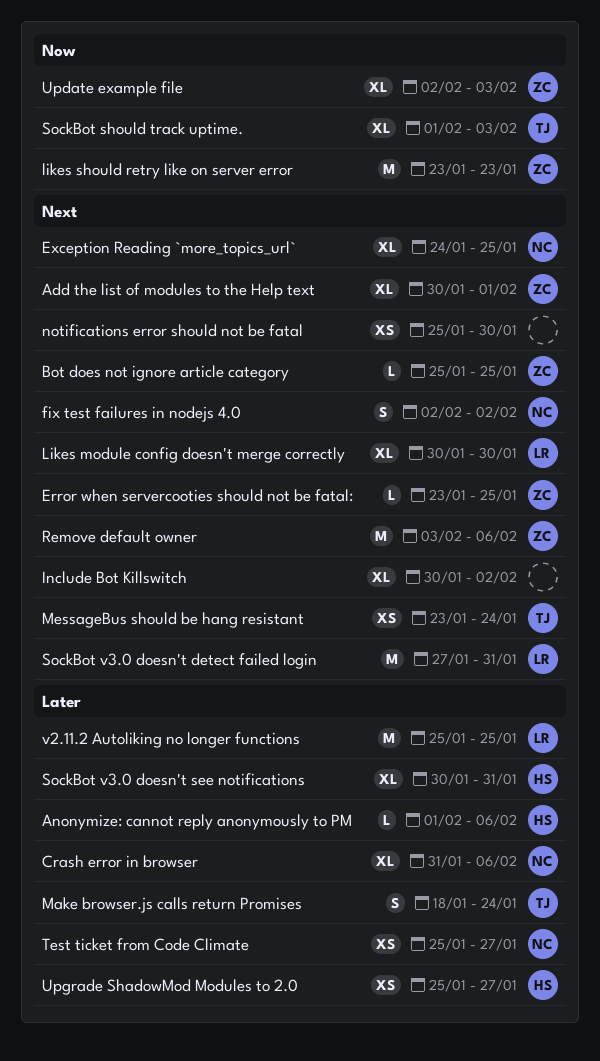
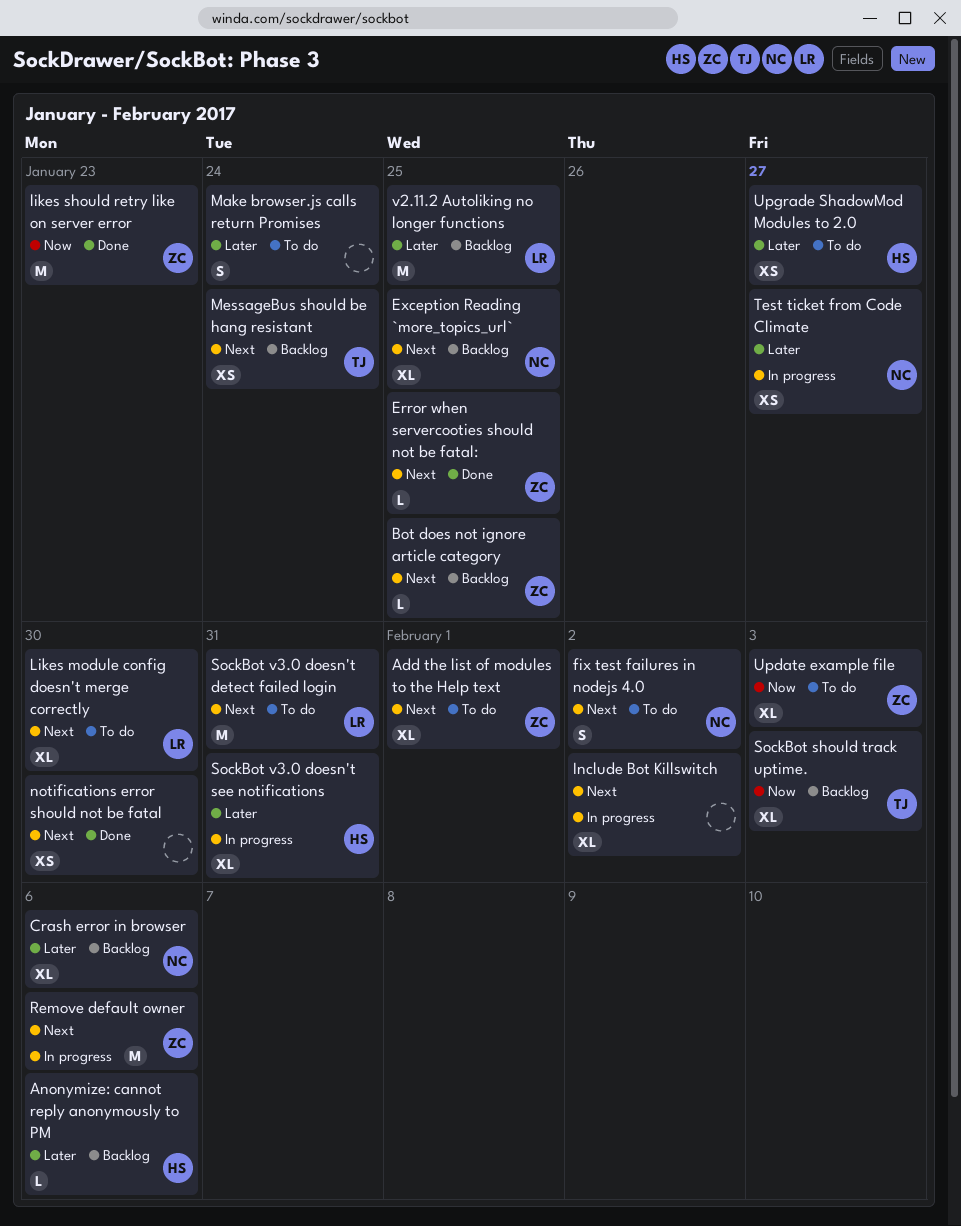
Make browser.js calls return Promises, owner: TJ -> none

